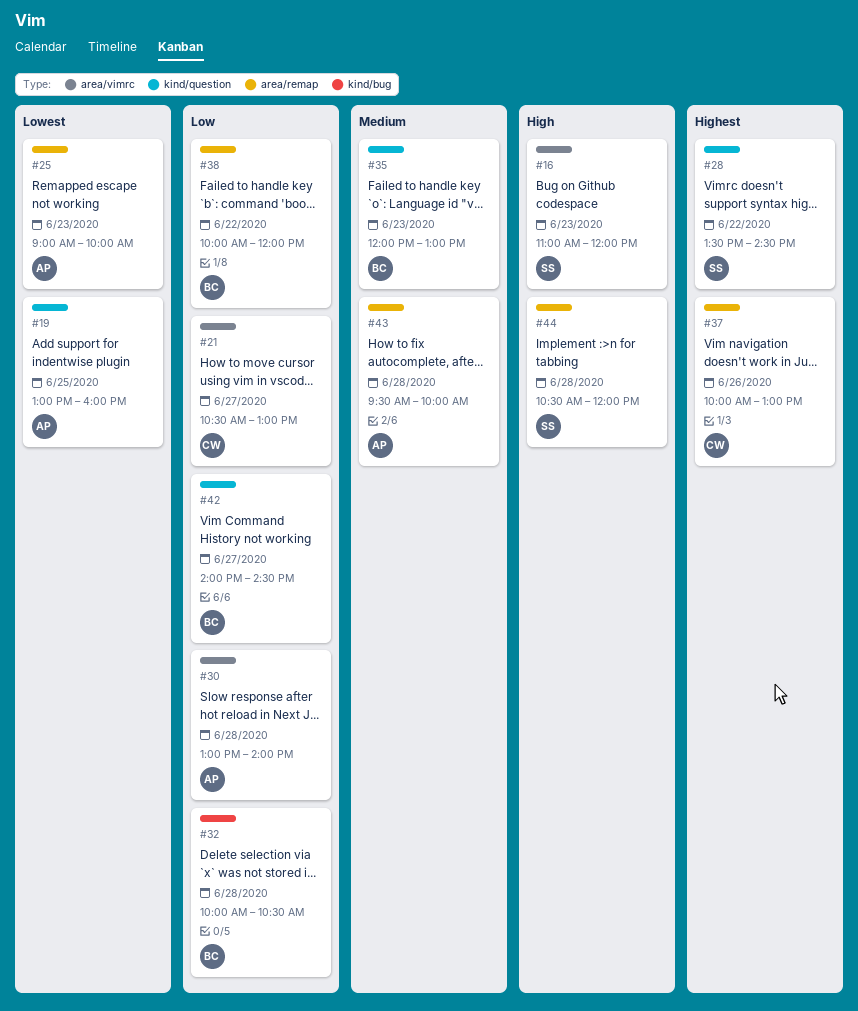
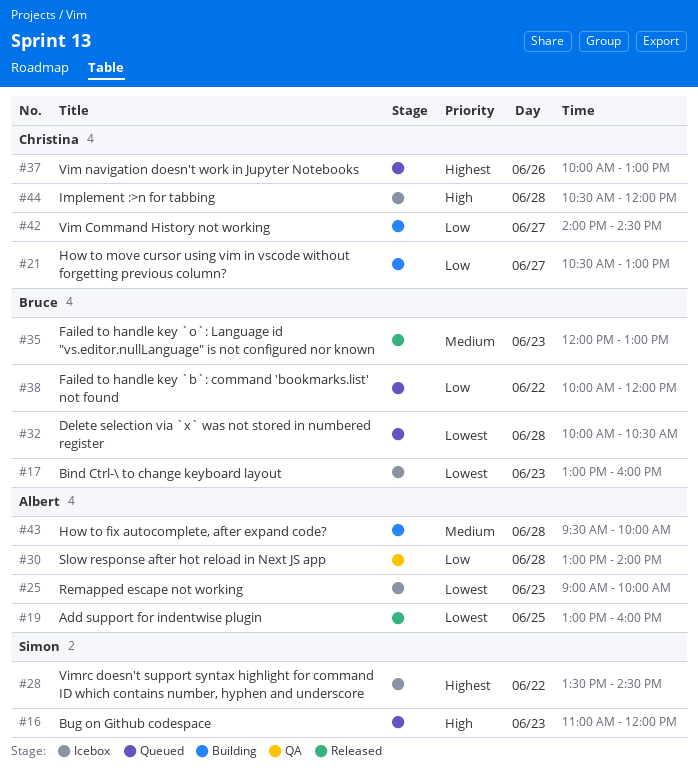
#17: none -> present
#32, priority: Low -> Lowest
#42, owner: Bruce -> Christina
#44, owner: Simon -> Christina

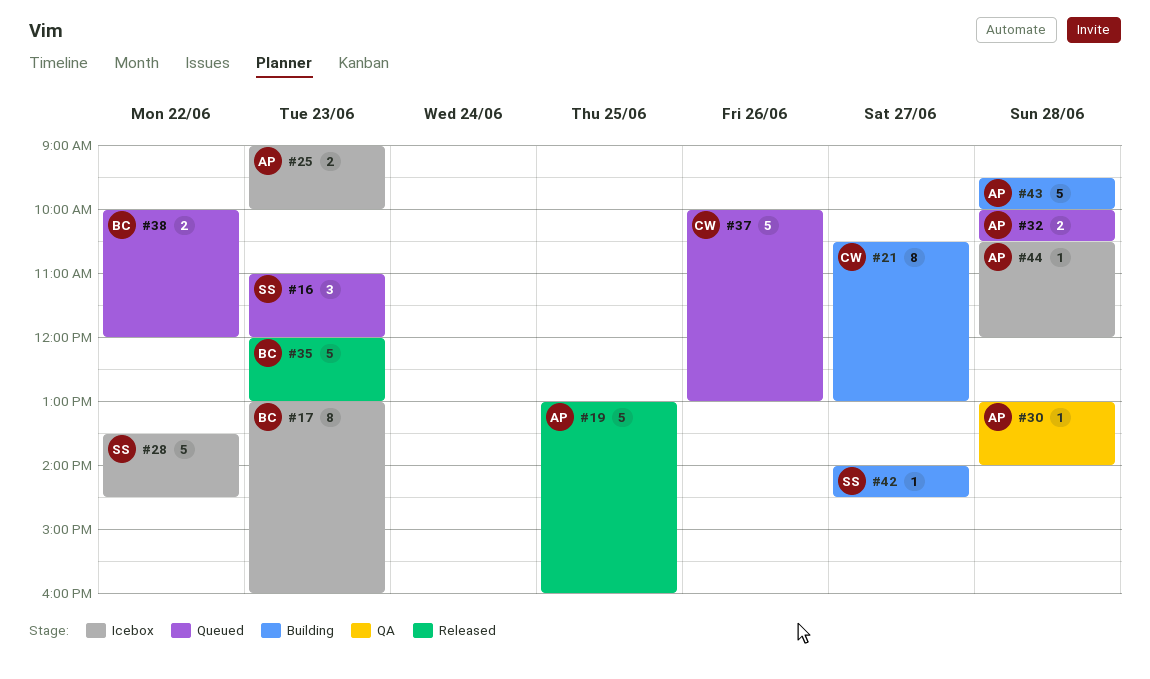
#32, owner: Bruce -> Albert
#42, owner: Christina -> Simon
#44, owner: Christina -> Albert

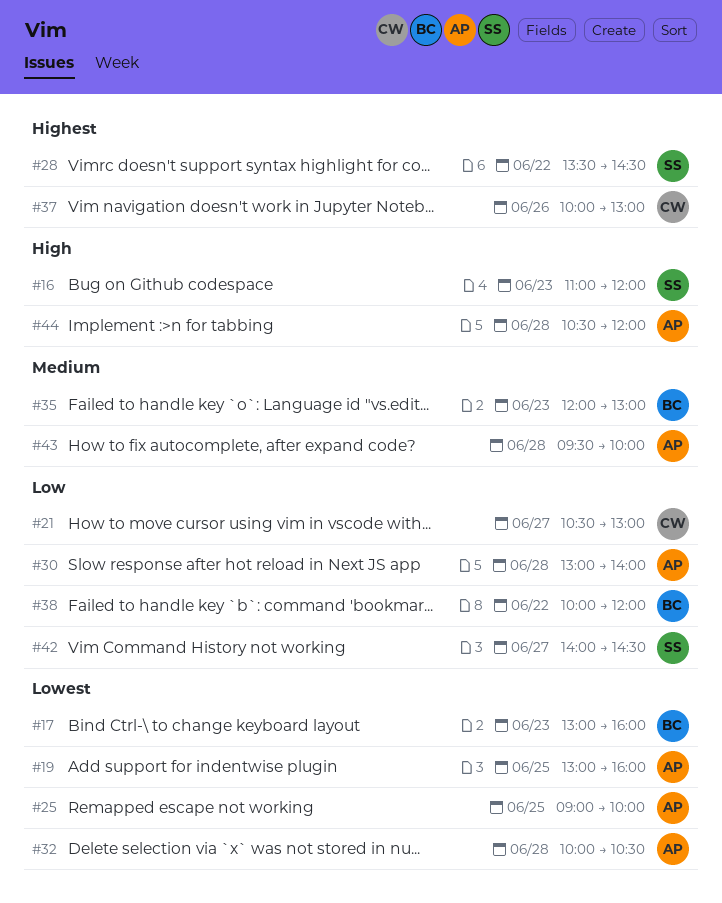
#25, day: Jun 23 -> Jun 25

